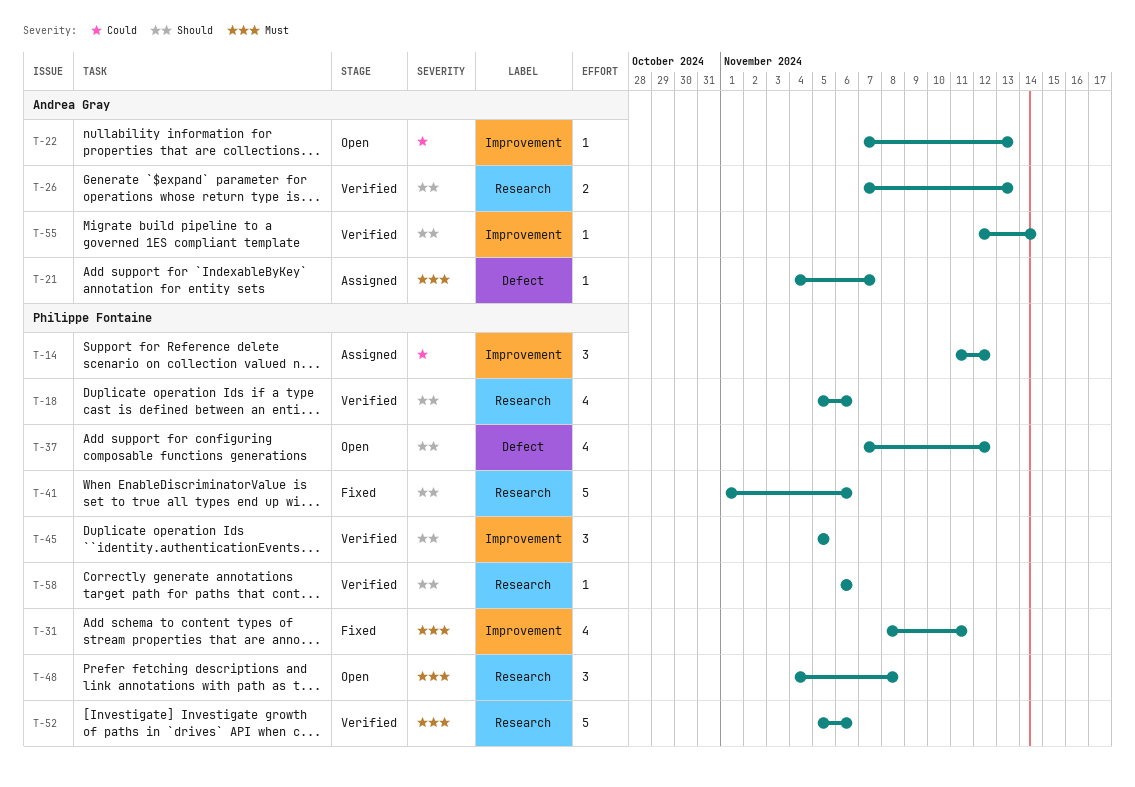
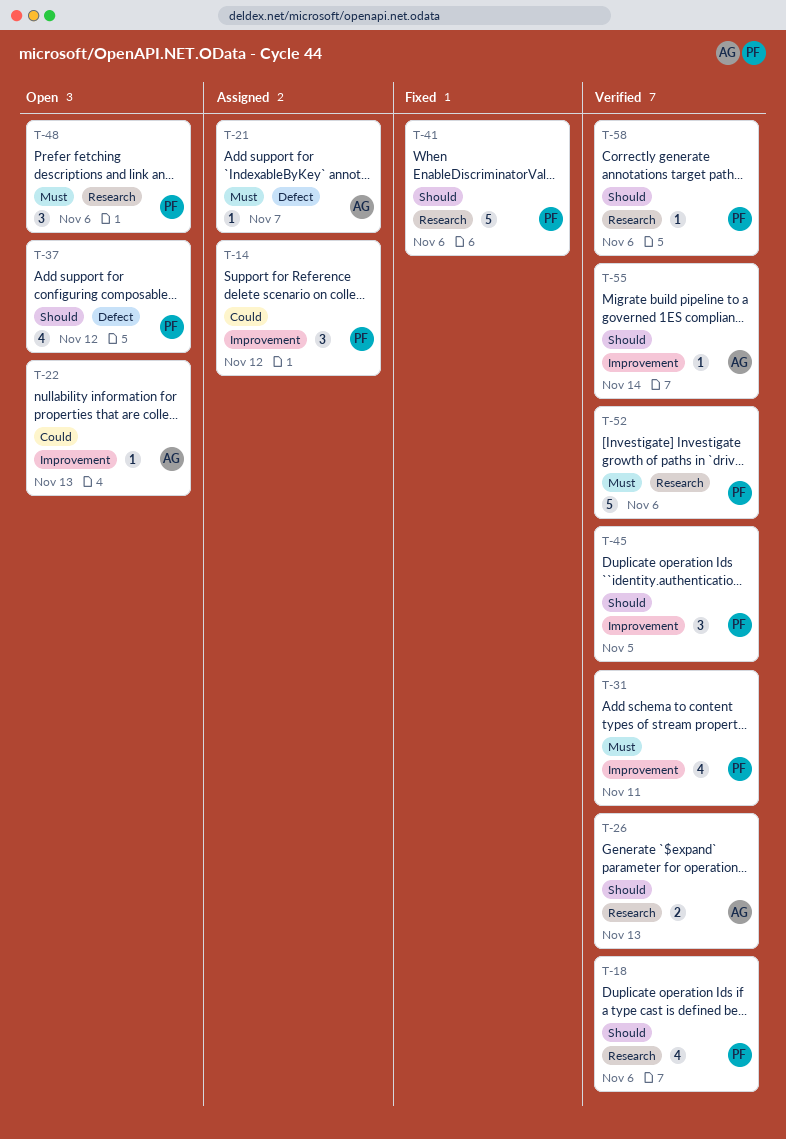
T-31, status: Fixed -> Verified
T-48, due: Nov 8 -> Nov 6

